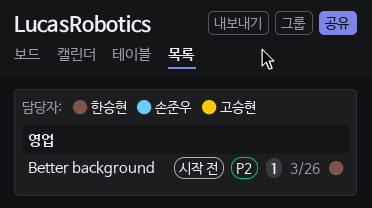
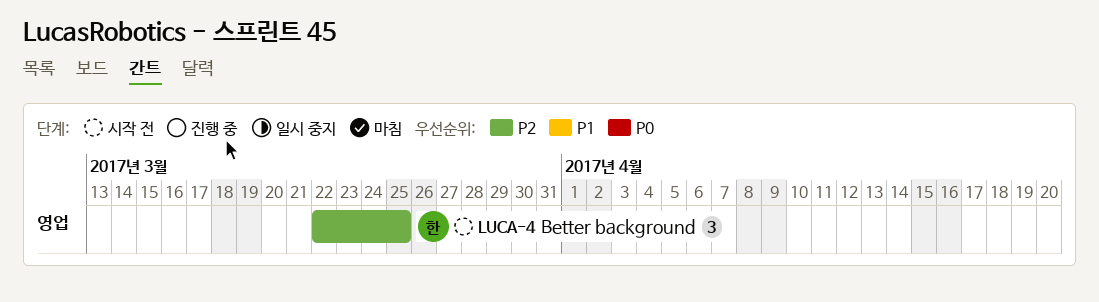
Better background, estimate: 1 -> 3
Better background, due: Mar 26 -> Mar 25

